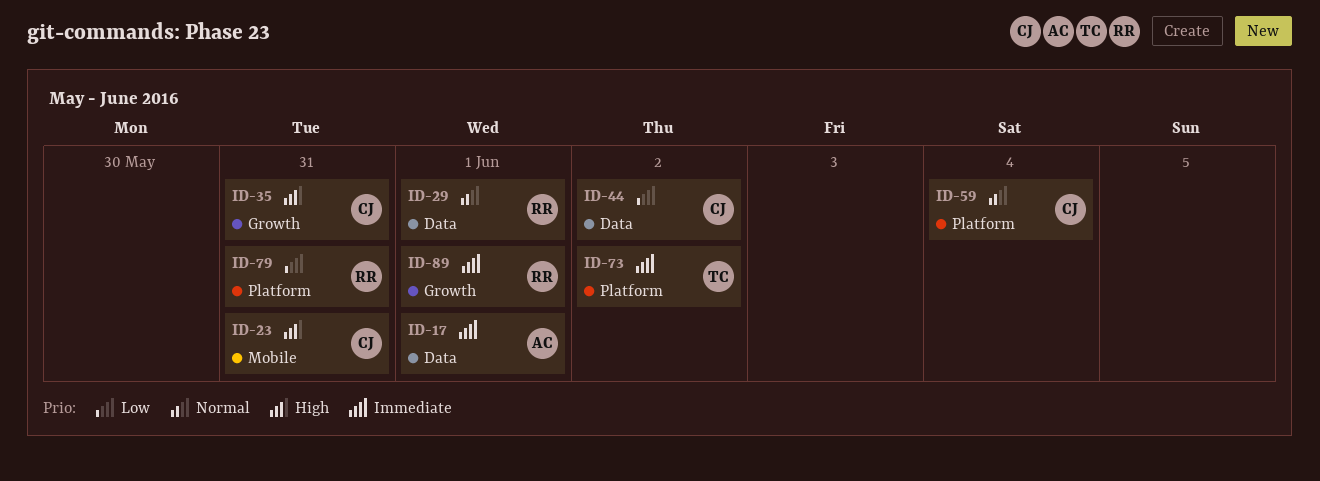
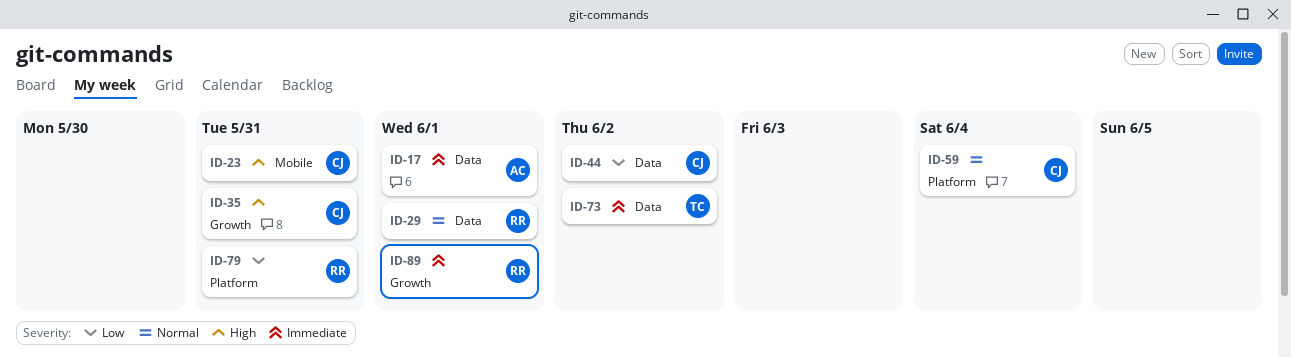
ID-73, label: Platform -> Data

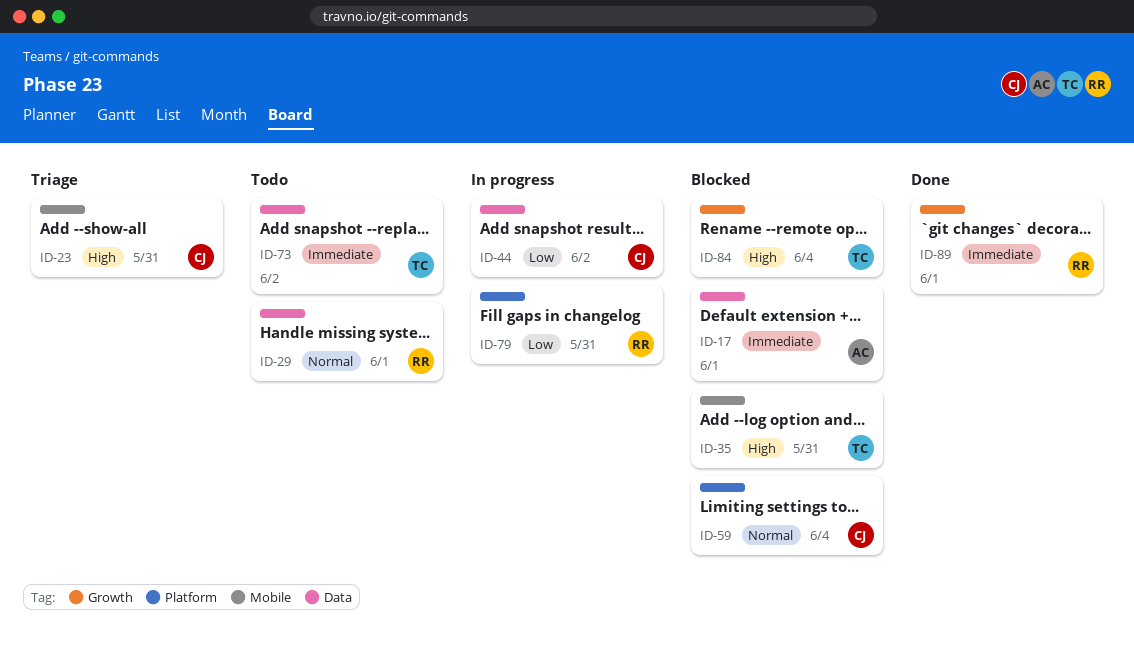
ID-35, owner: CJ -> TC
ID-35, label: Growth -> Mobile
ID-84: none -> present

